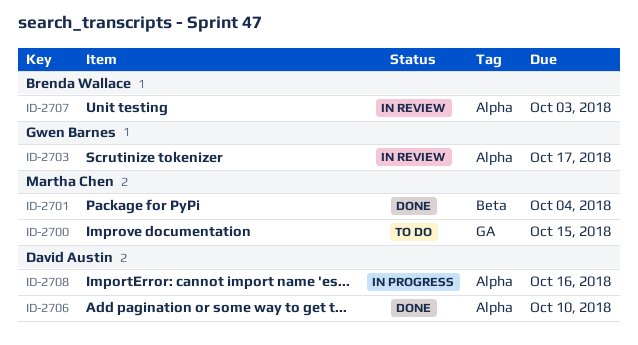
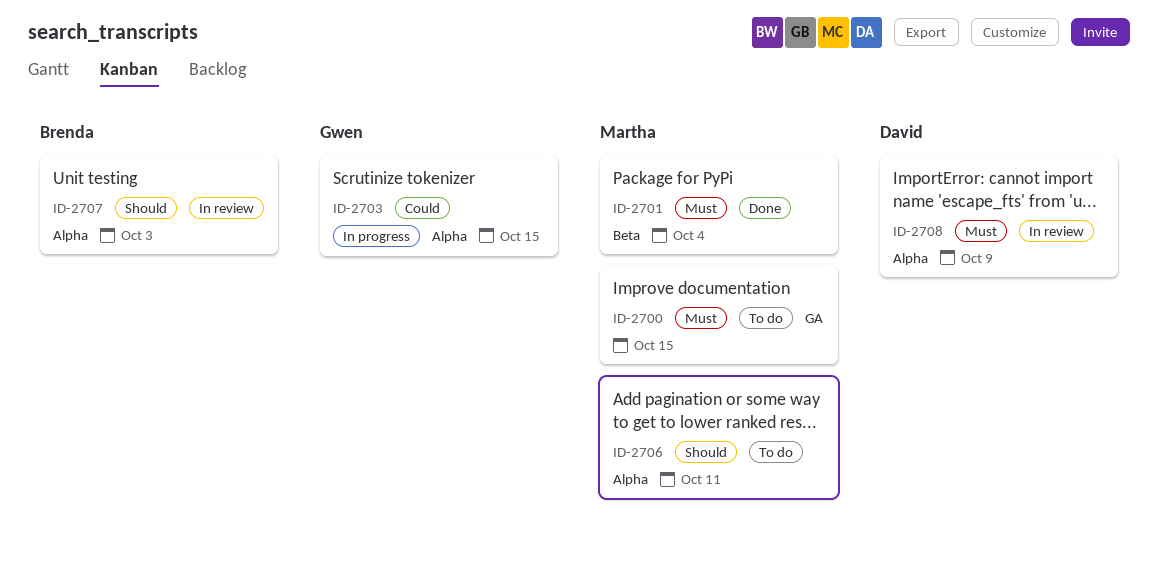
ID-2703, status: In review -> In progress
ID-2703, due: Oct 17 -> Oct 15
ID-2706, status: Done -> To do
ID-2706, owner: David Austin -> Martha Chen
ID-2706, due: Oct 10 -> Oct 11
ID-2708, status: In progress -> In review
ID-2708, due: Oct 16 -> Oct 9

